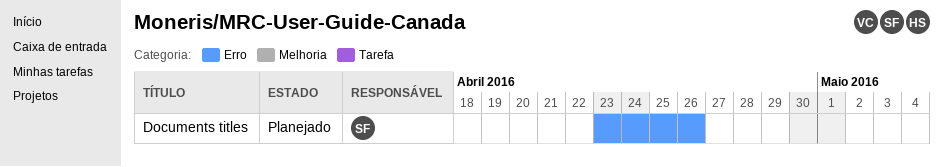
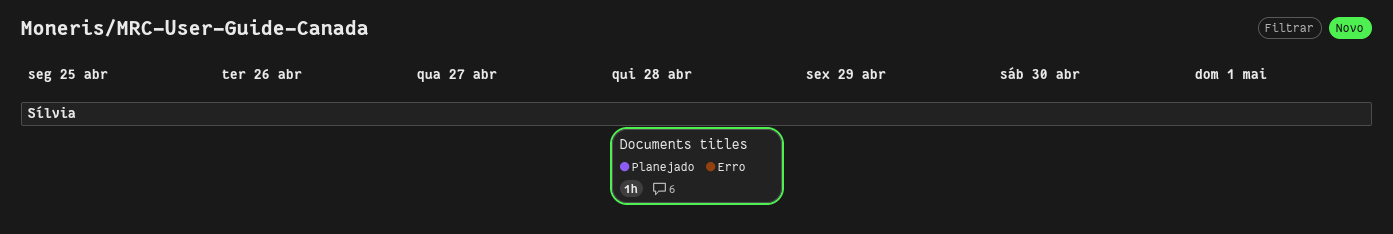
Documents titles, due: Apr 26 -> Apr 28

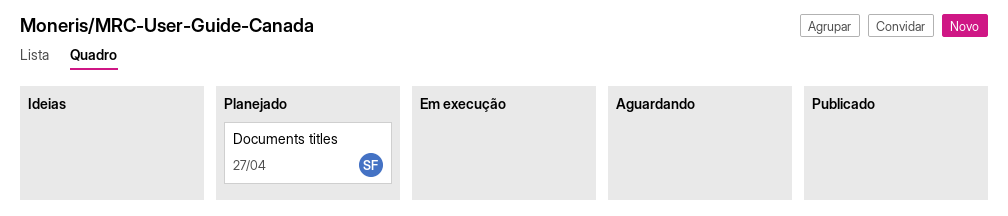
Documents titles, due: Apr 28 -> Apr 27

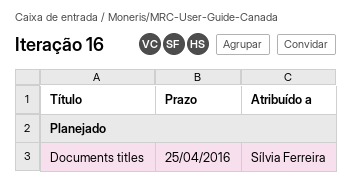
Documents titles, due: Apr 27 -> Apr 25

